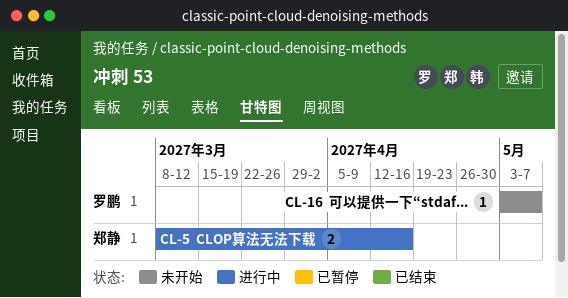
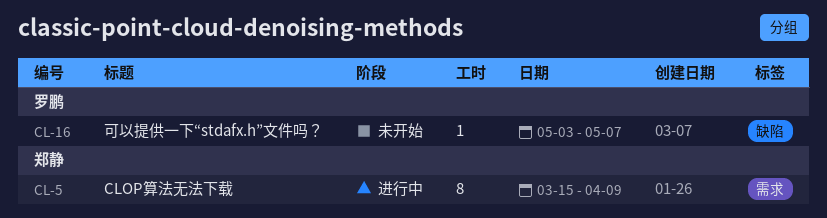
CL-5, estimate: 2 -> 8
CL-5, start: Mar 8 -> Mar 15
CL-5, due: Apr 16 -> Apr 9

